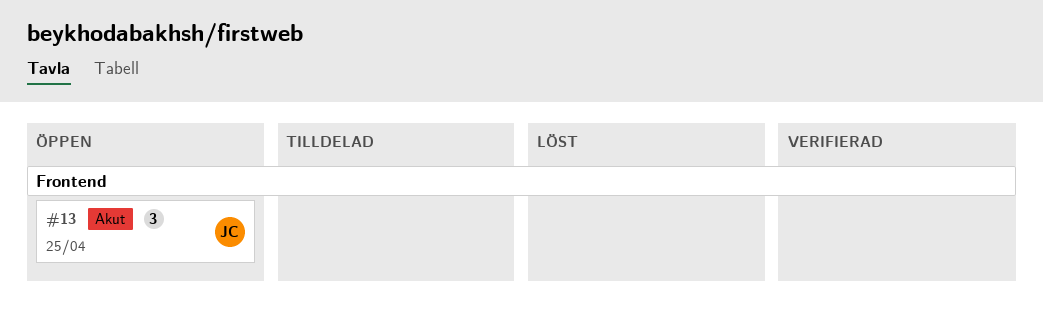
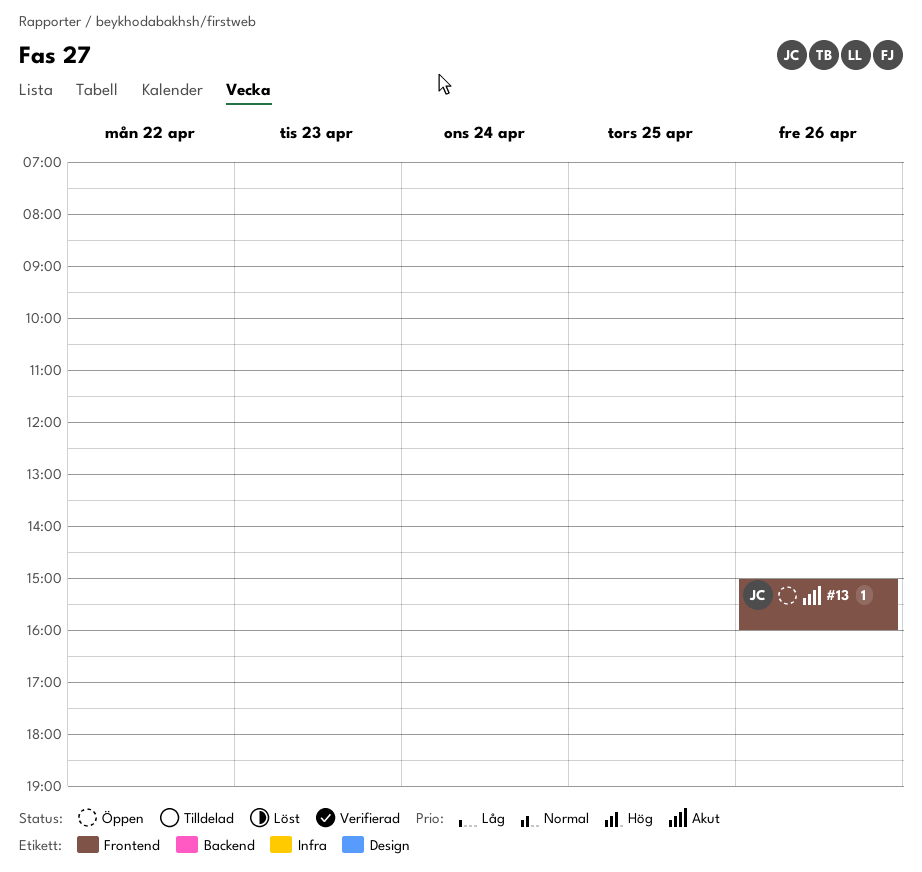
#13, estimate: 3 -> 1
#13, day: Apr 25 -> Apr 26

